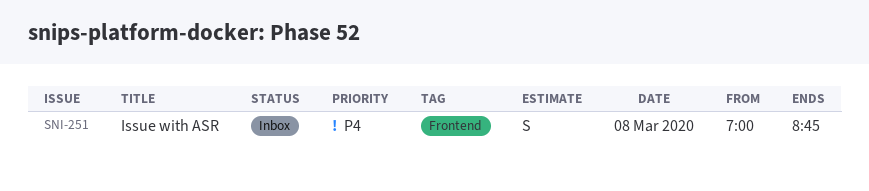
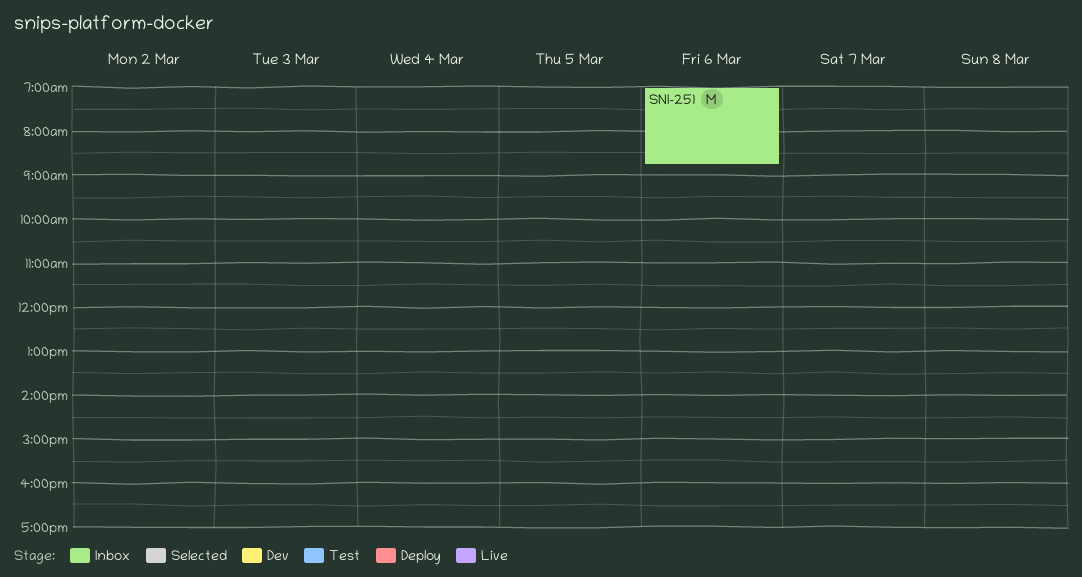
SNI-251, estimate: S -> M
SNI-251, day: Mar 8 -> Mar 6

